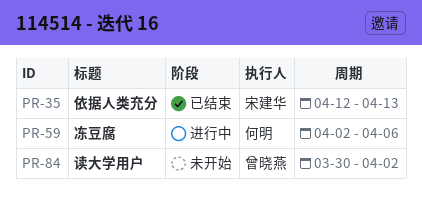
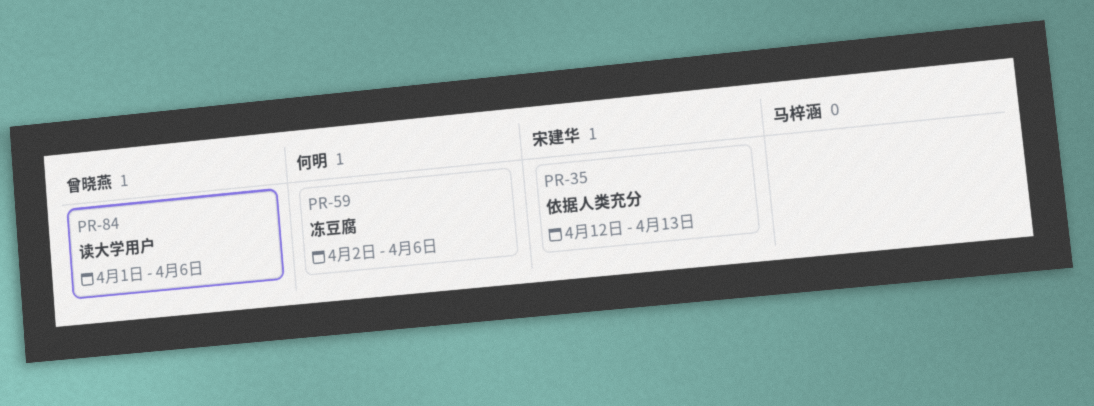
PR-84, start: Mar 30 -> Apr 1
PR-84, due: Apr 2 -> Apr 6

